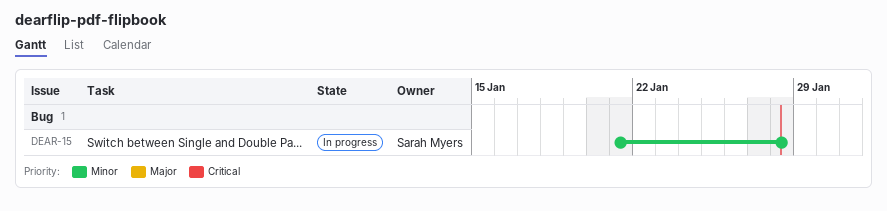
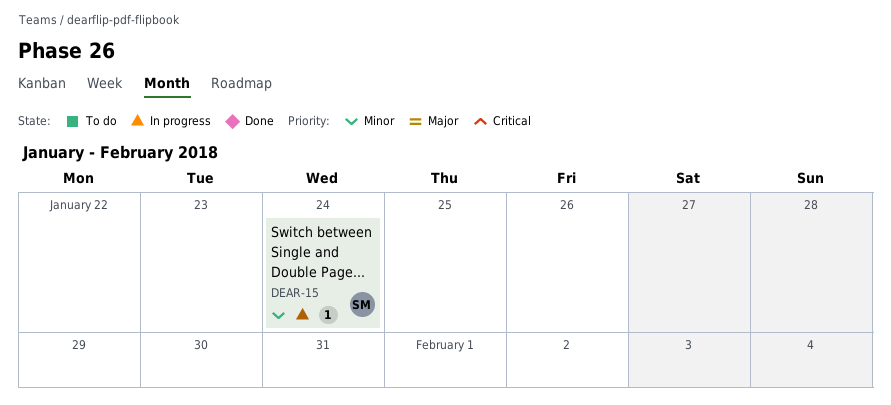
DEAR-15, due: Jan 28 -> Jan 24

